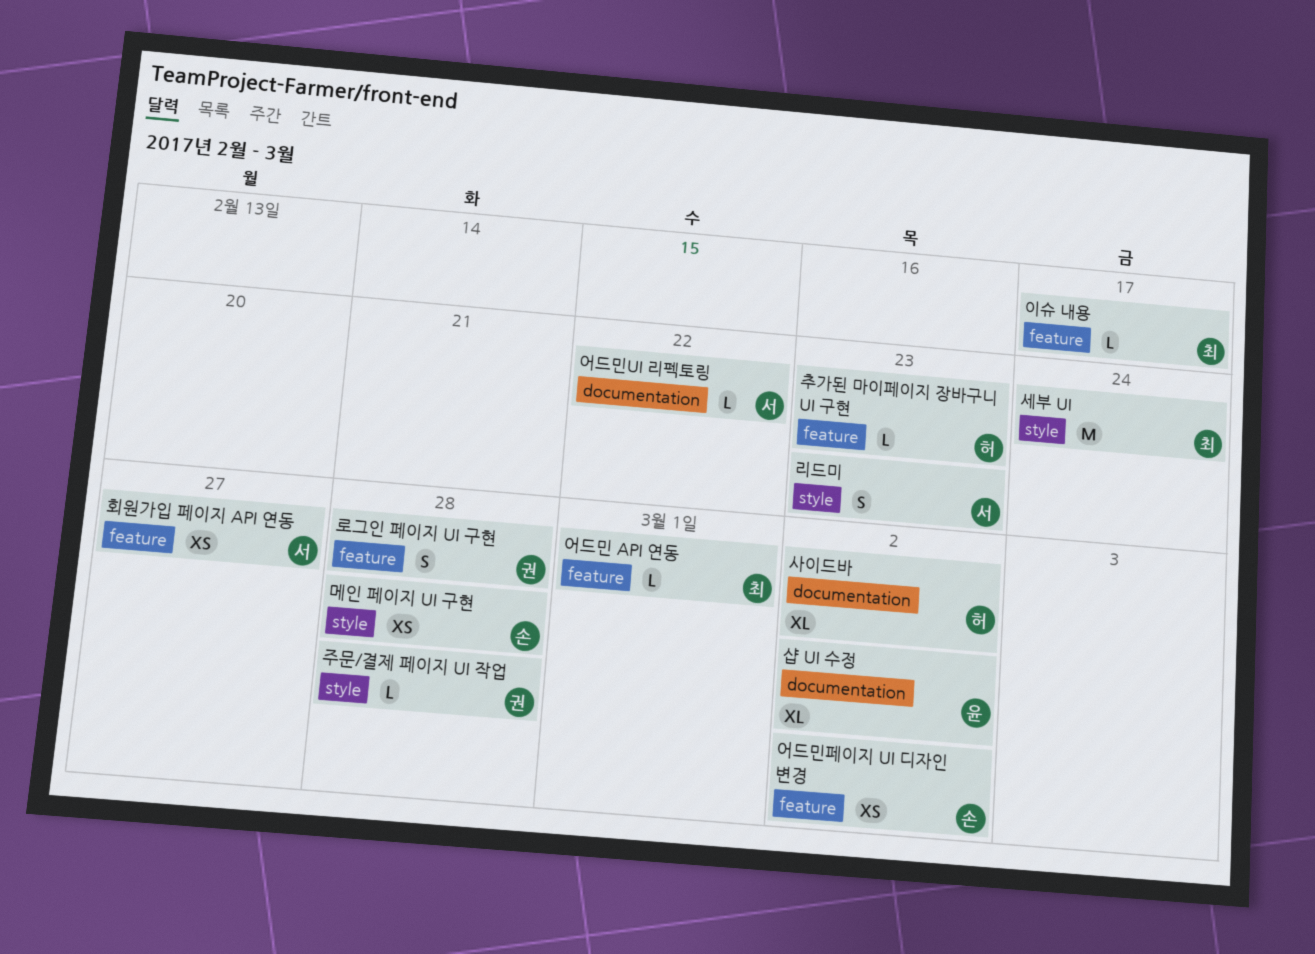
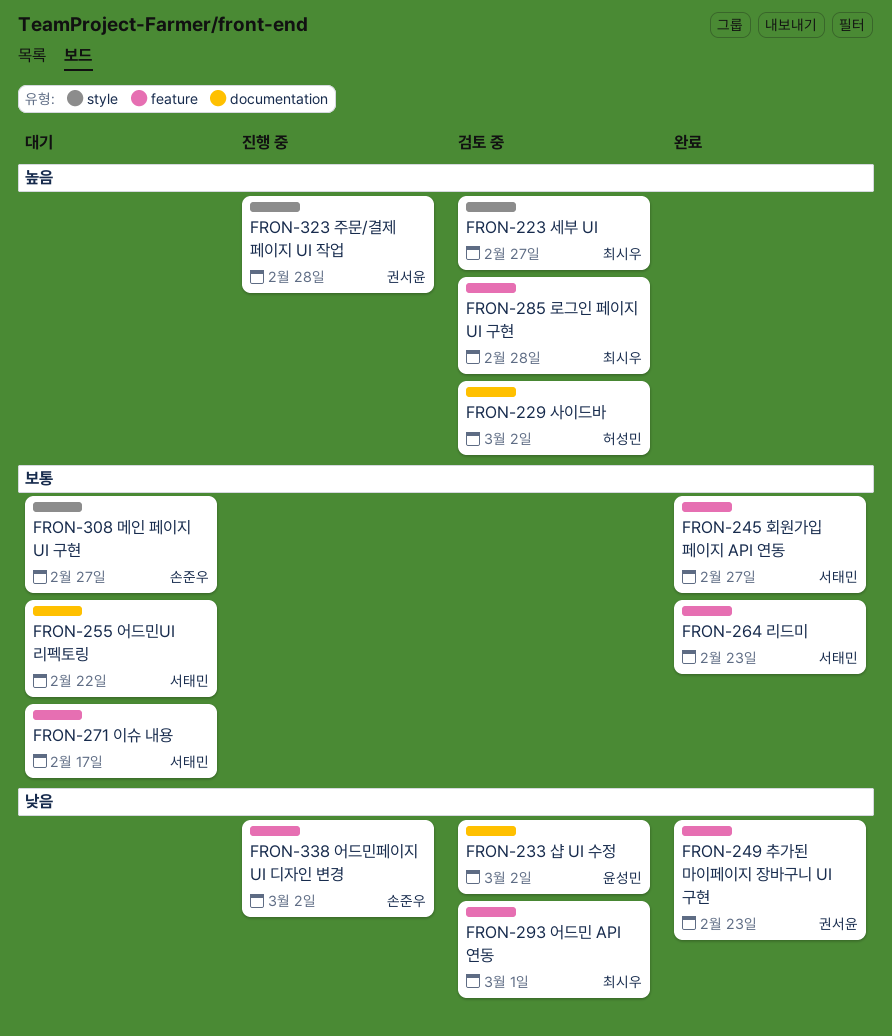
로그인 페이지 UI 구현, owner: 권서윤 -> 최시우
리드미, label: style -> feature
메인 페이지 UI 구현, due: Feb 28 -> Feb 27
세부 UI, due: Feb 24 -> Feb 27
이슈 내용, owner: 최시우 -> 서태민
추가된 마이페이지 장바구니 UI 구현, owner: 허성민 -> 권서윤

